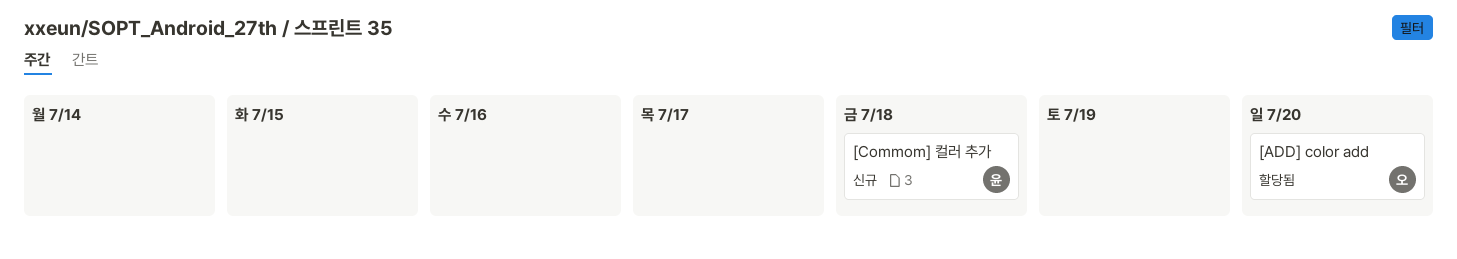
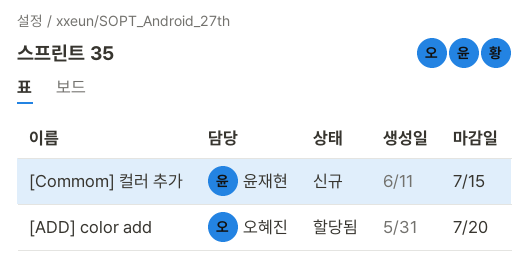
[Commom] 컬러 추가, due: Jul 18 -> Jul 15

